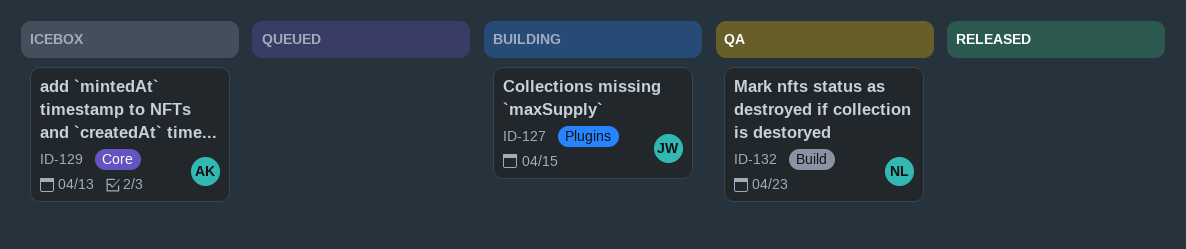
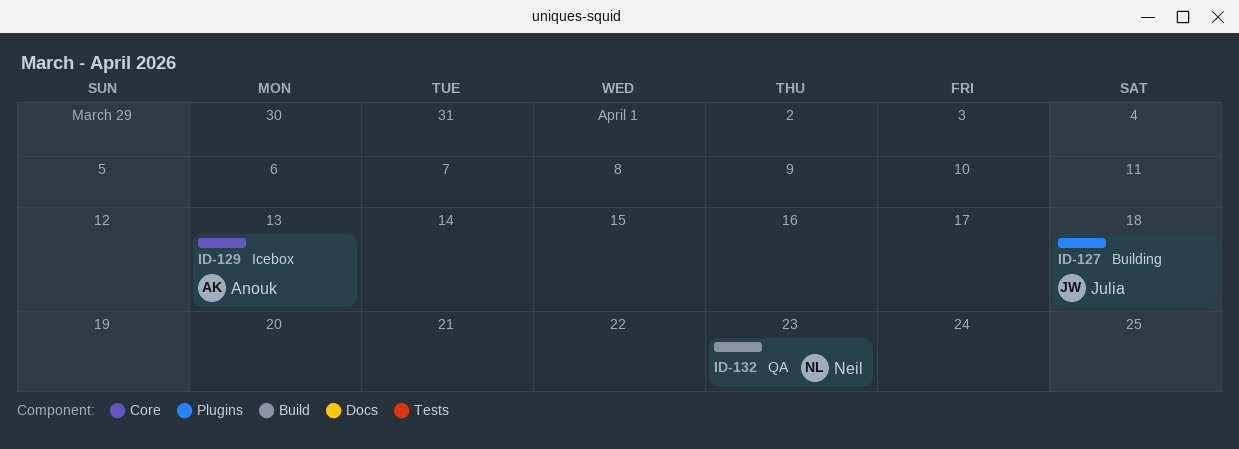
ID-127, due: Apr 15 -> Apr 18

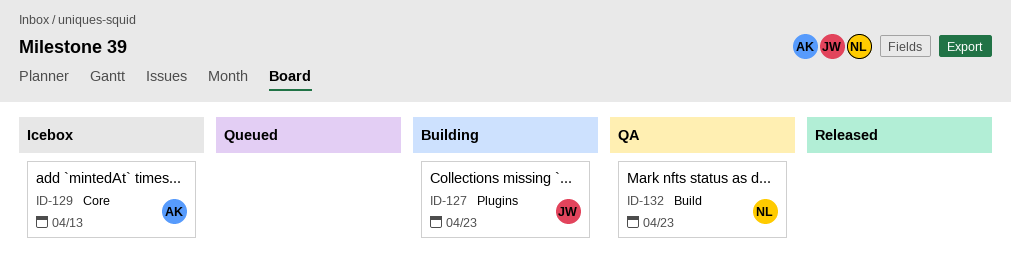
ID-127, due: Apr 18 -> Apr 23

